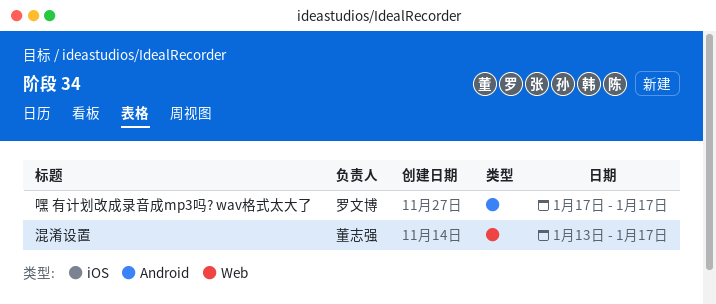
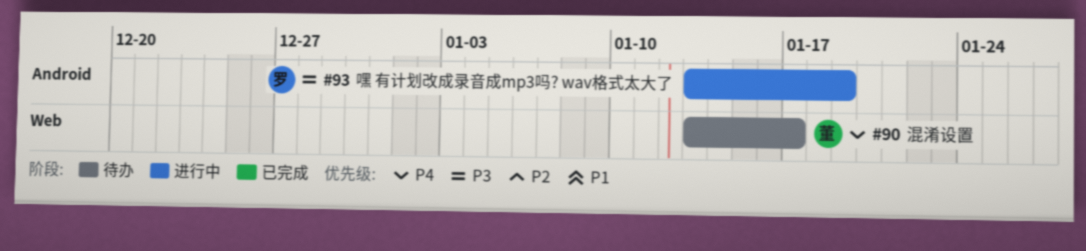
嘿 有计划改成录音成mp3吗? wav格式太大了, start: Jan 17 -> Jan 13
嘿 有计划改成录音成mp3吗? wav格式太大了, due: Jan 17 -> Jan 19

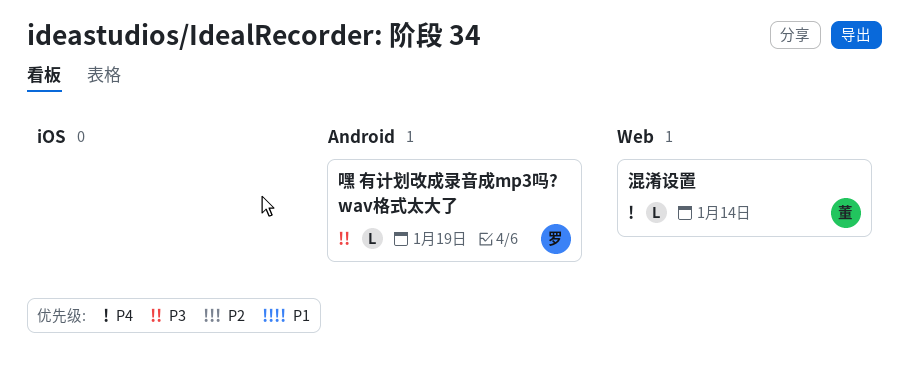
混淆设置, due: Jan 17 -> Jan 14

